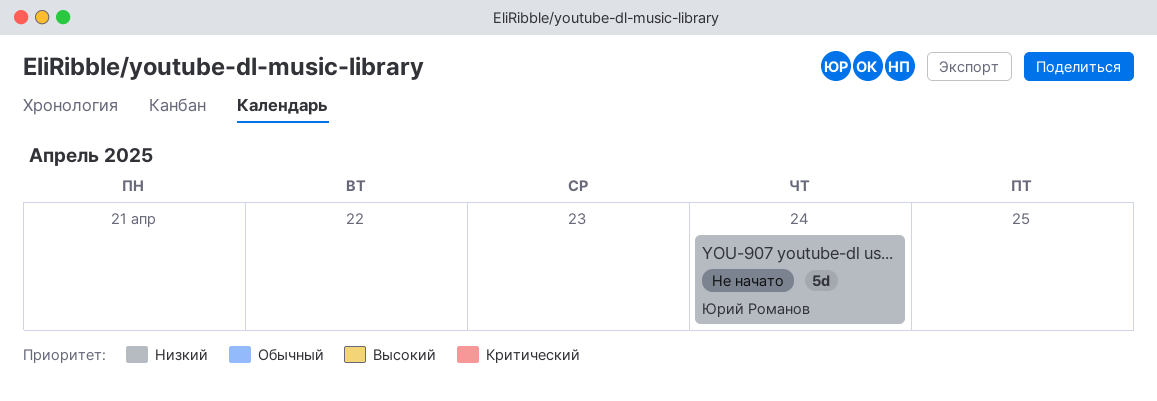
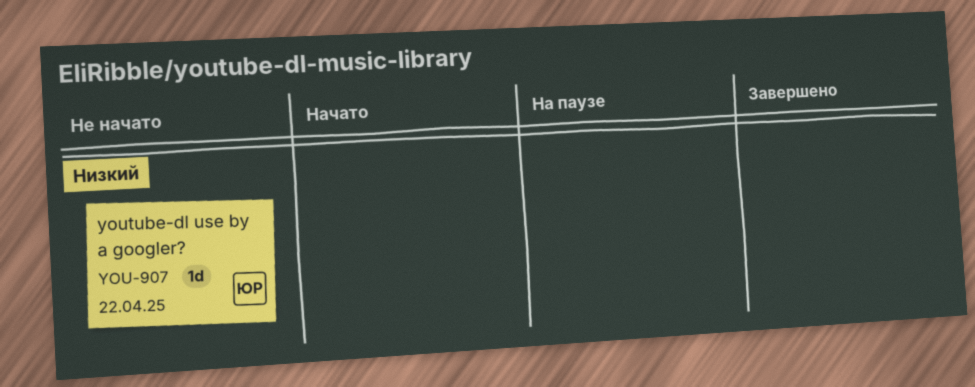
YOU-907, estimate: 5d -> 1d
YOU-907, due: Apr 24 -> Apr 22

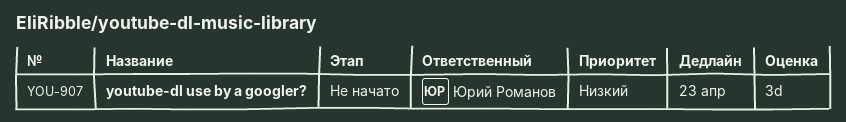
YOU-907, estimate: 1d -> 3d
YOU-907, due: Apr 22 -> Apr 23

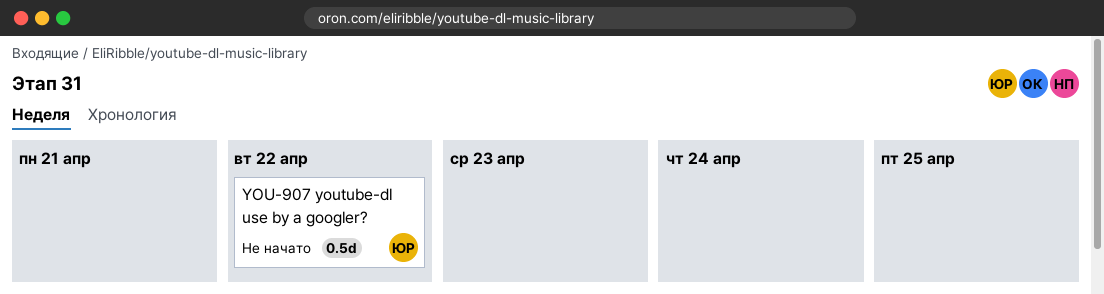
YOU-907, estimate: 3d -> 0.5d
YOU-907, due: Apr 23 -> Apr 22

